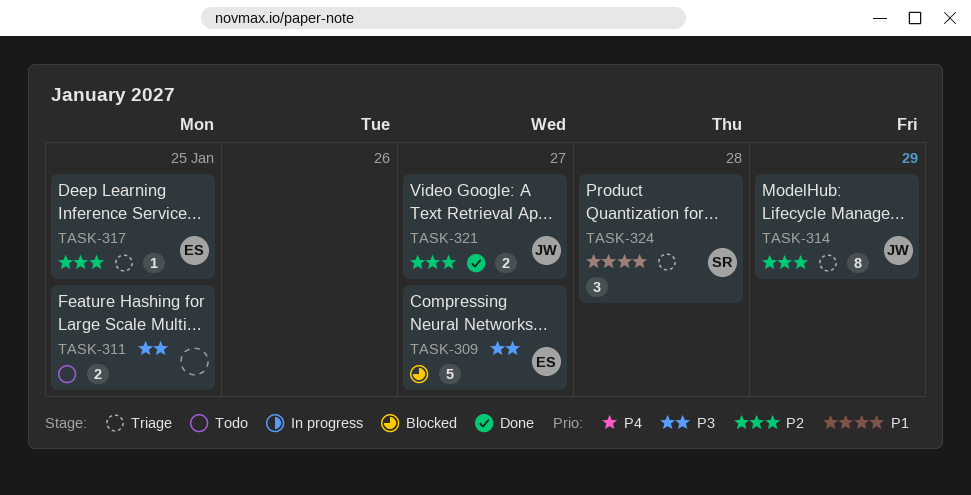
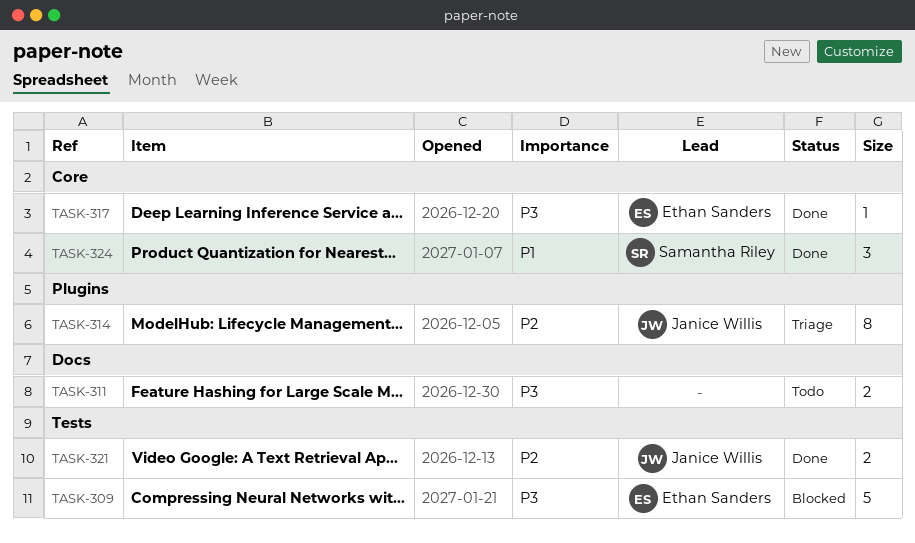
TASK-317, status: Triage -> Done
TASK-317, priority: P2 -> P3
TASK-324, status: Triage -> Done

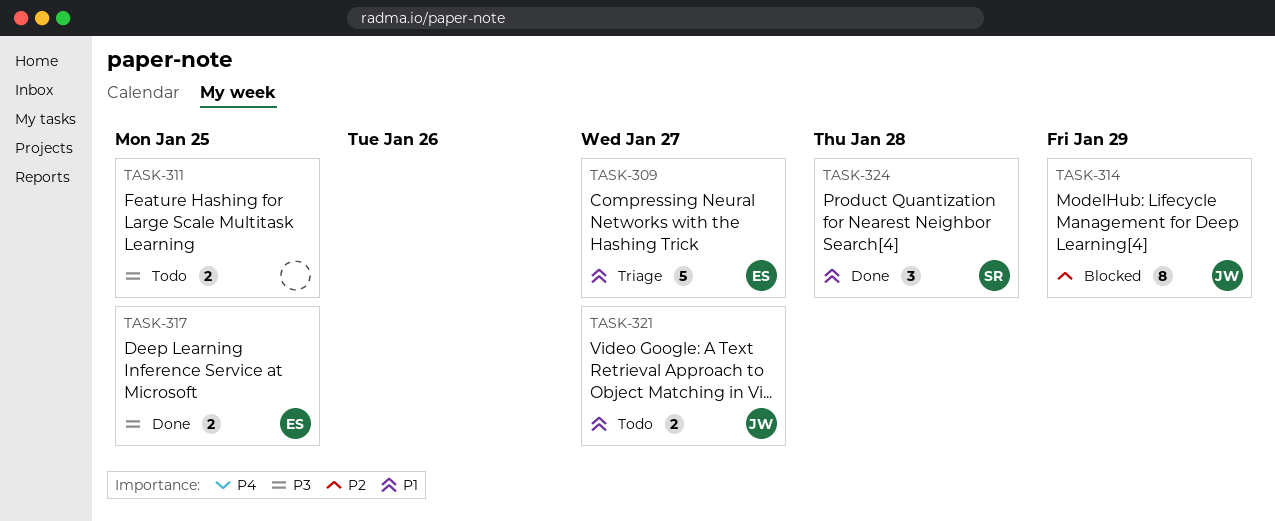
TASK-309, status: Blocked -> Triage
TASK-309, priority: P3 -> P1
TASK-314, status: Triage -> Blocked
TASK-317, estimate: 1 -> 2
TASK-321, status: Done -> Todo
TASK-321, priority: P2 -> P1

